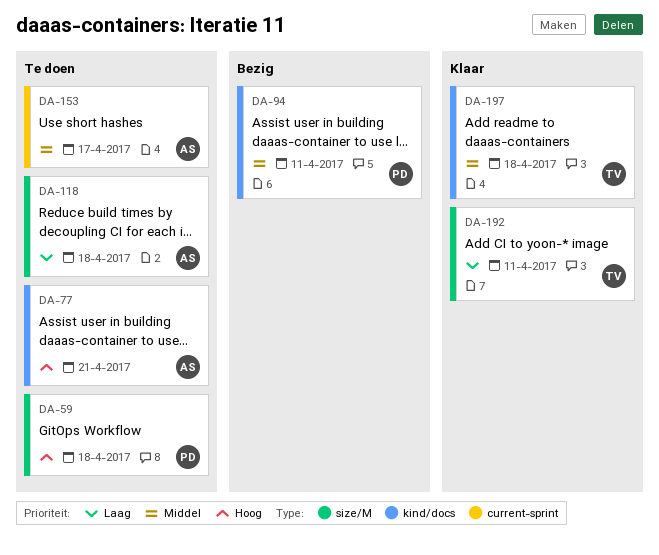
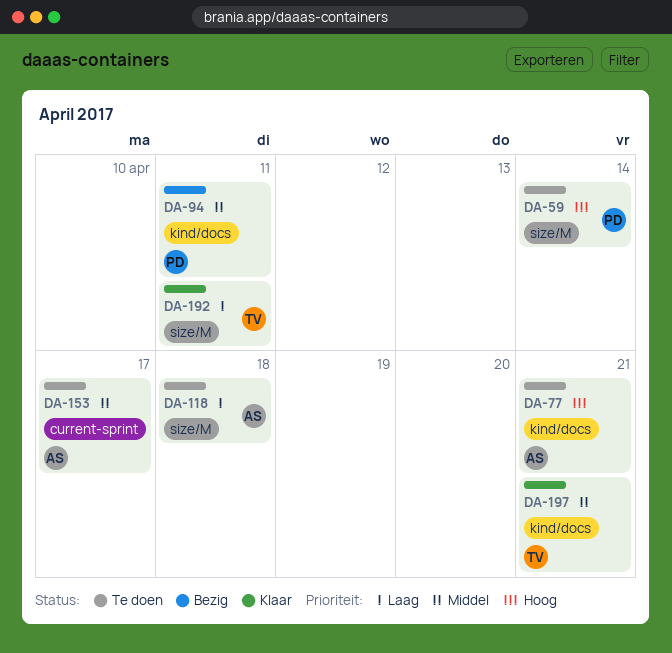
DA-59, due: Apr 18 -> Apr 14
DA-197, due: Apr 18 -> Apr 21

